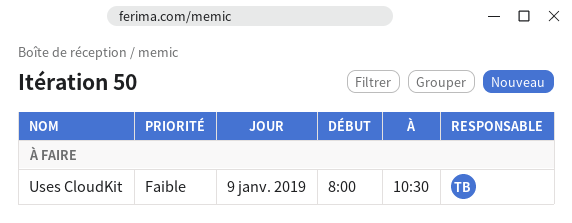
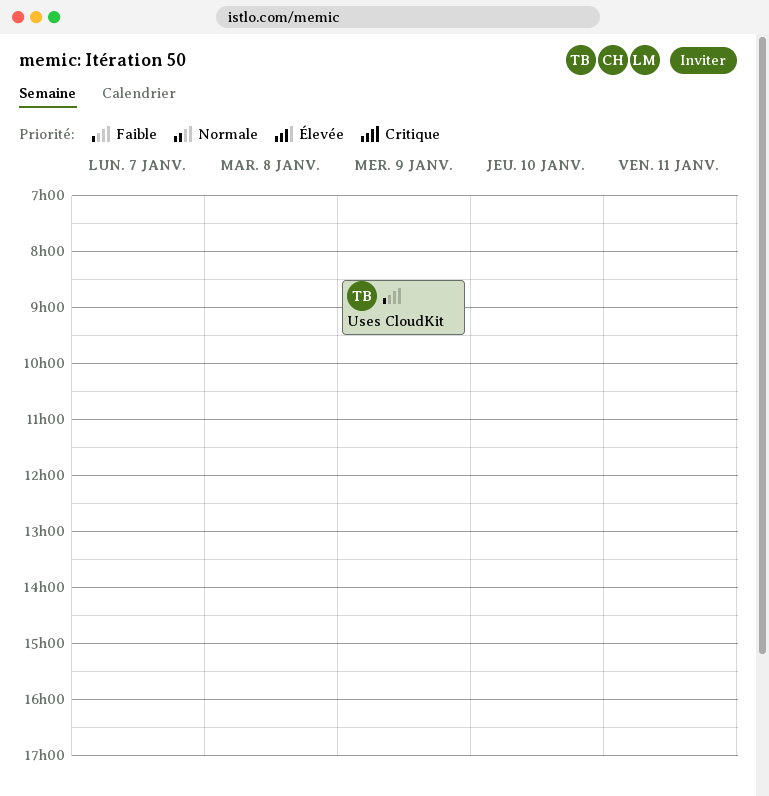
Uses CloudKit, begins: 08:00 -> 08:30
Uses CloudKit, ends: 10:30 -> 09:30

